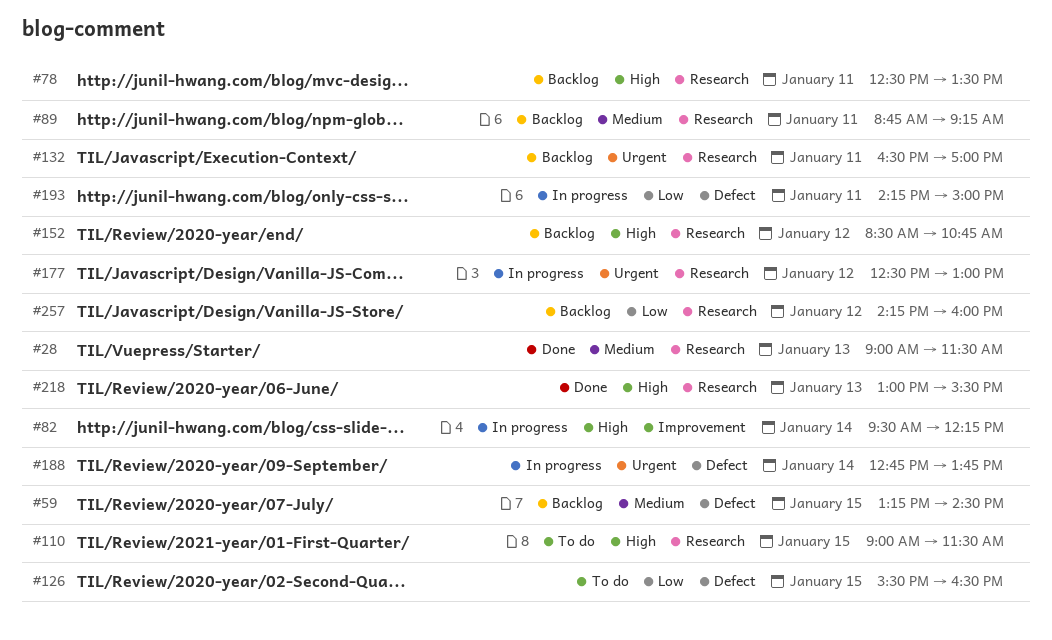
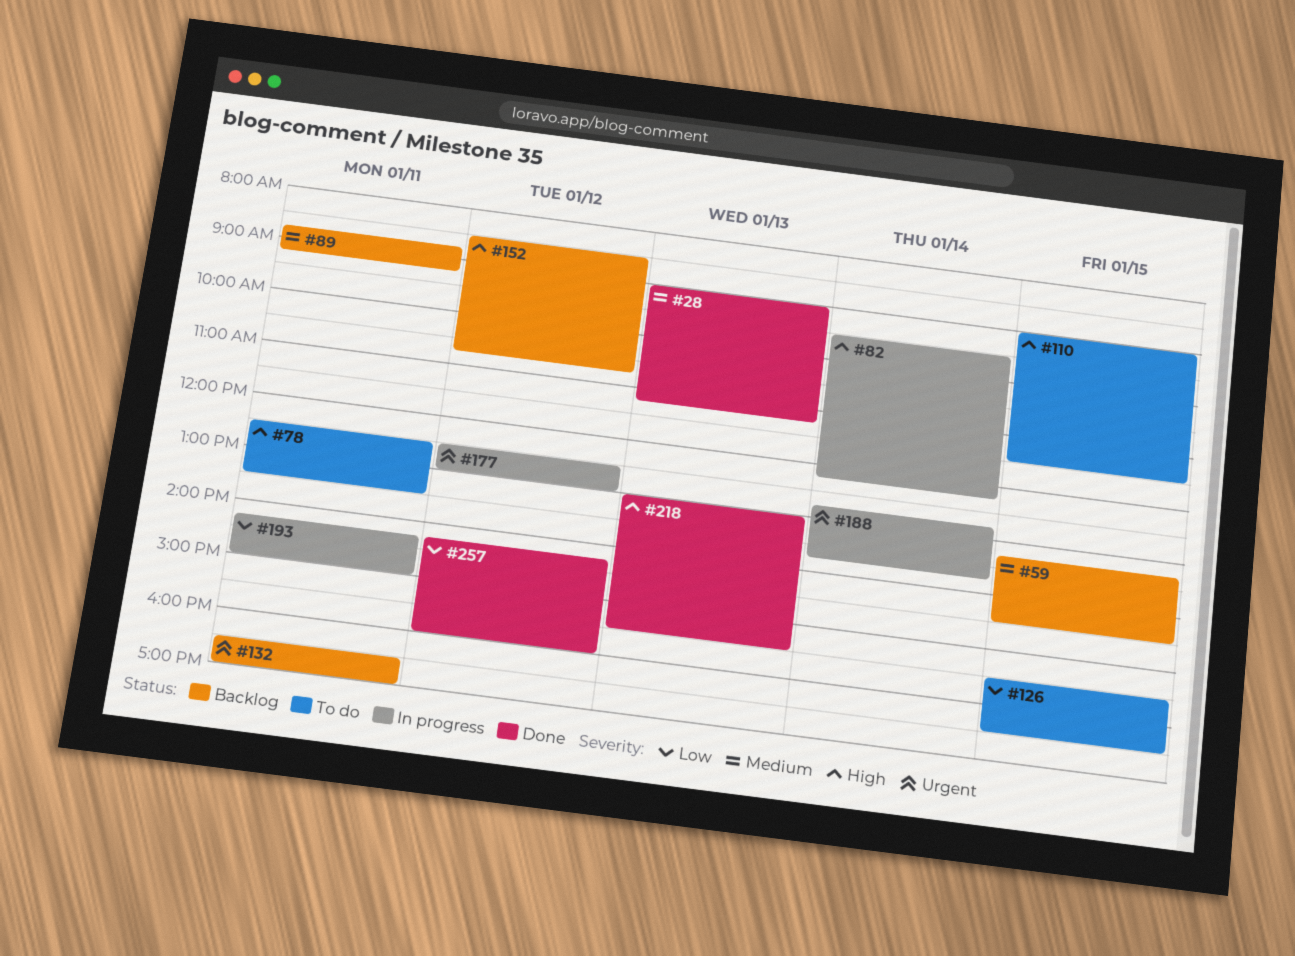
#28, ends: 11:30 -> 11:15
#78, status: Backlog -> To do
#257, status: Backlog -> Done

